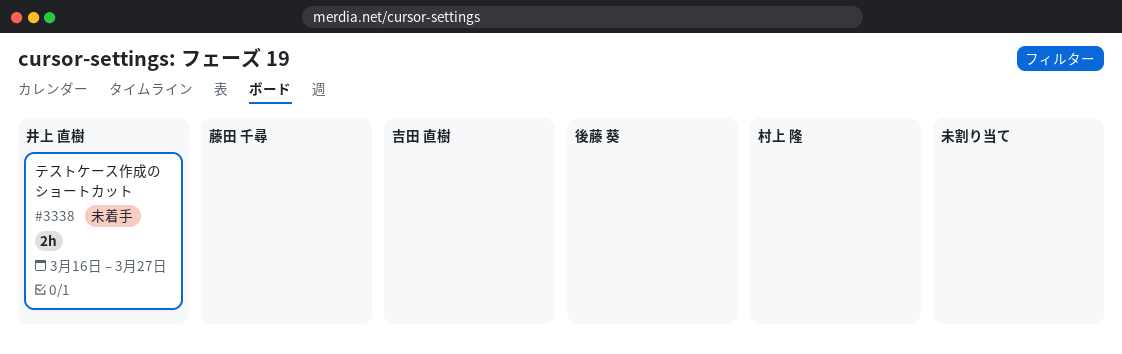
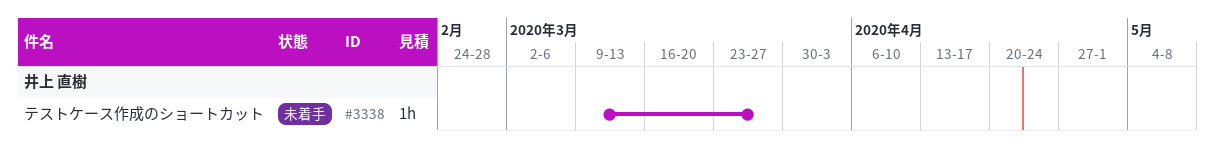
#3338, estimate: 2h -> 1h
#3338, start: Mar 16 -> Mar 9

